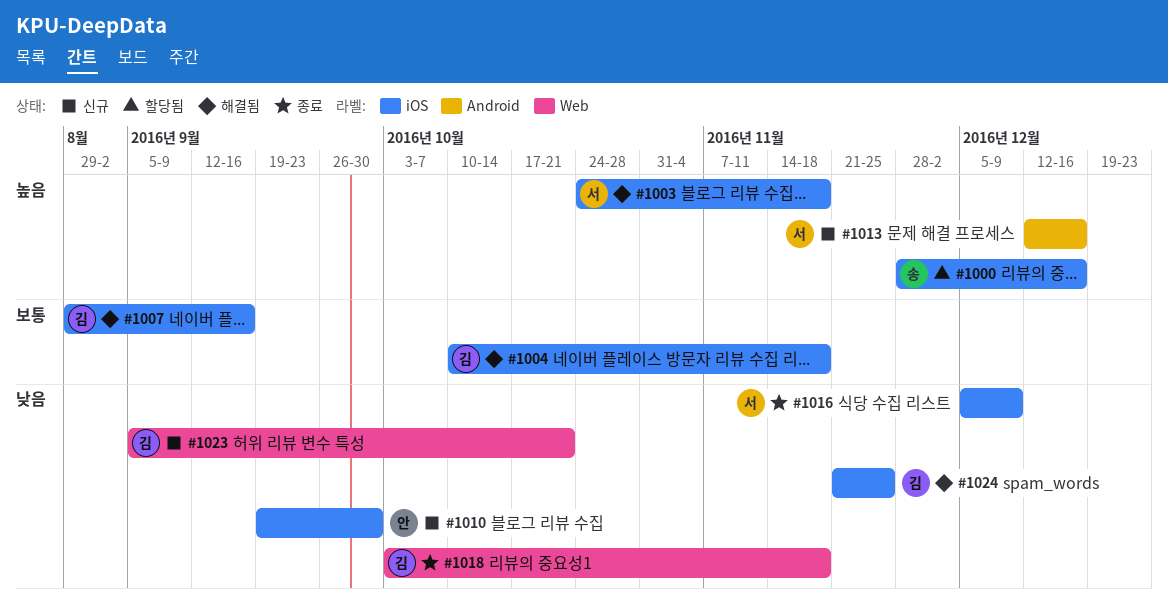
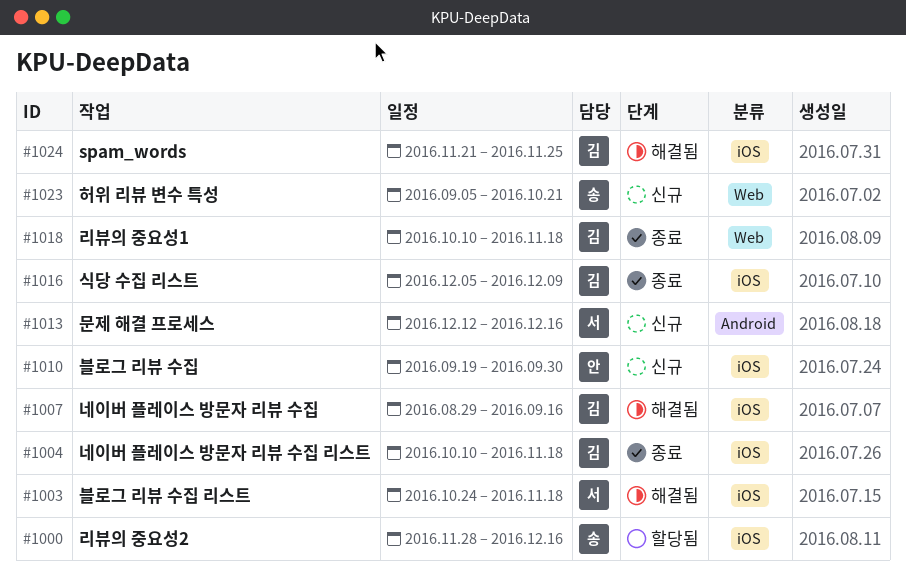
#1004, status: 해결됨 -> 종료
#1016, owner: 서 -> 김
#1018, start: Oct 3 -> Oct 10
#1023, owner: 김 -> 송

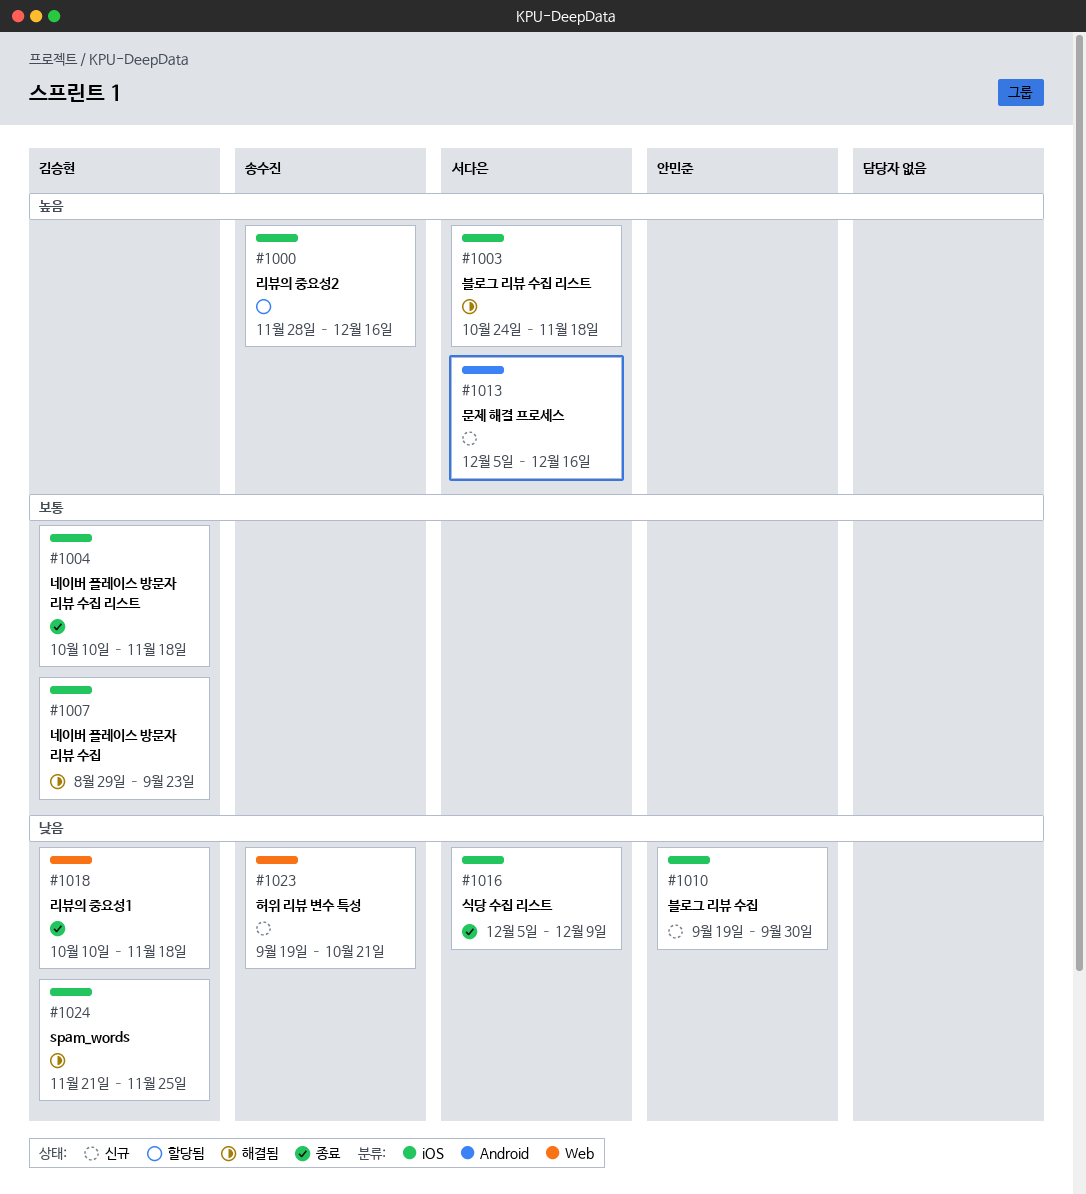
#1007, due: Sep 16 -> Sep 23
#1013, start: Dec 12 -> Dec 5
#1016, owner: 김승현 -> 서다은
#1023, start: Sep 5 -> Sep 19

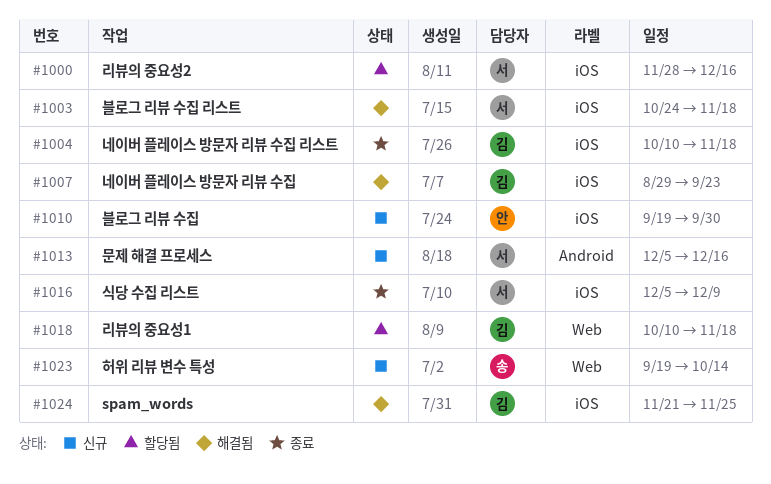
#1000, owner: 송수진 -> 서다은
#1018, status: 종료 -> 할당됨
#1023, due: Oct 21 -> Oct 14

